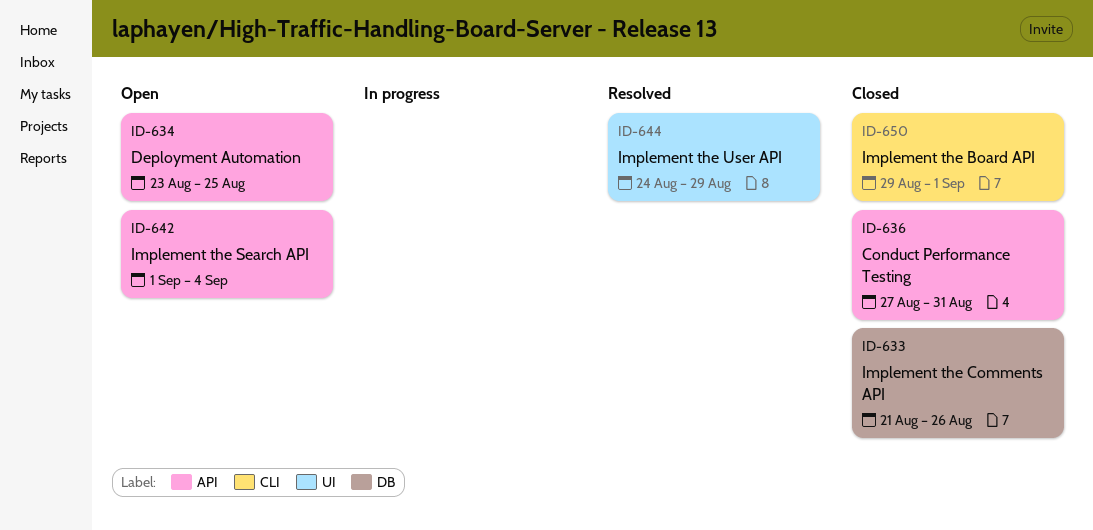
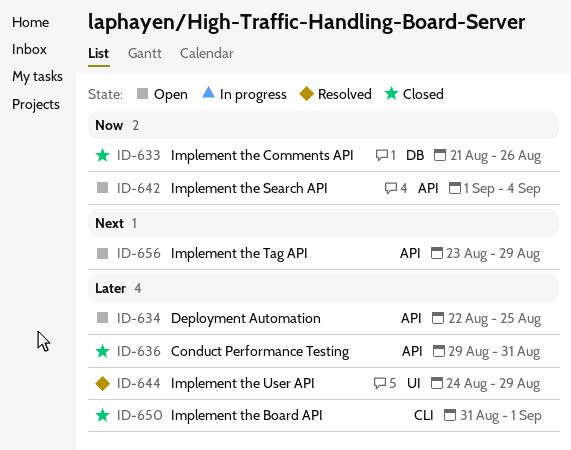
ID-634, start: Aug 23 -> Aug 22
ID-636, start: Aug 27 -> Aug 29
ID-650, start: Aug 29 -> Aug 31
ID-656: none -> present

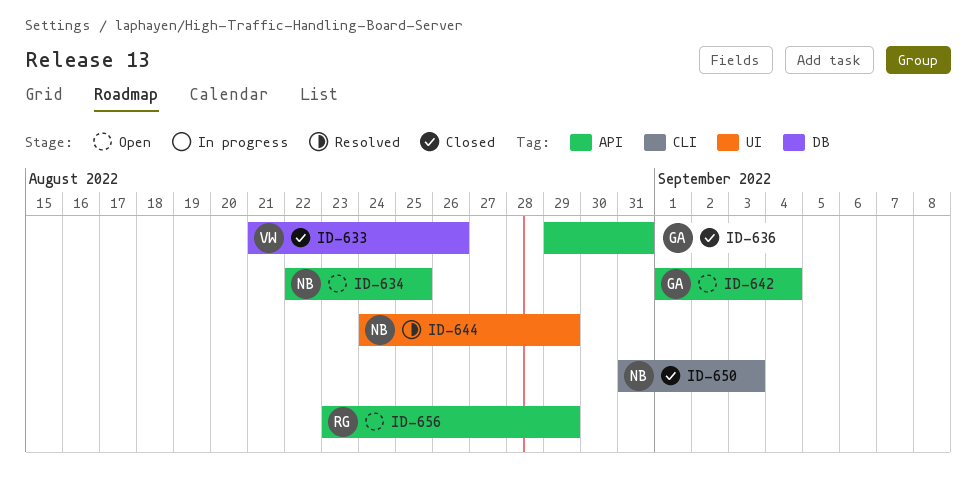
ID-650, due: Sep 1 -> Sep 3

